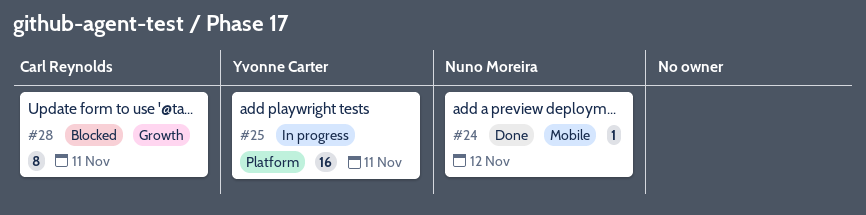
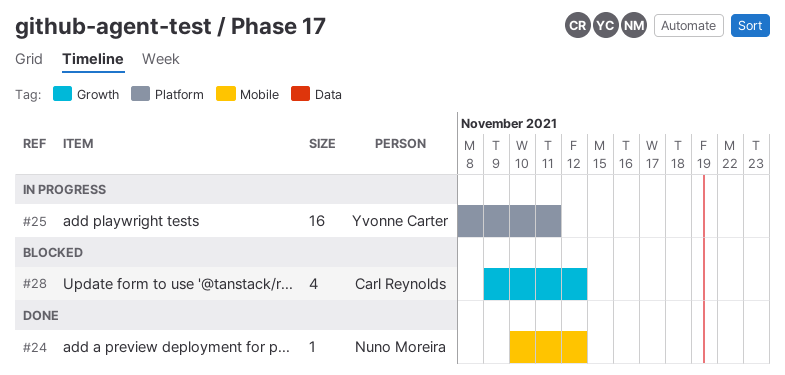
#28, estimate: 8 -> 4
#28, due: Nov 11 -> Nov 12

